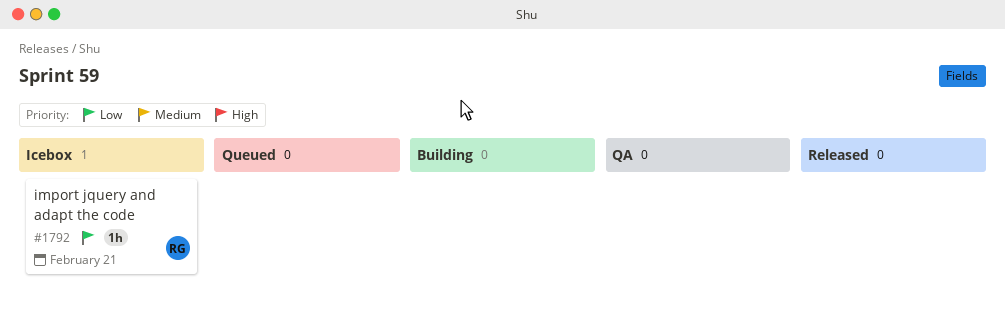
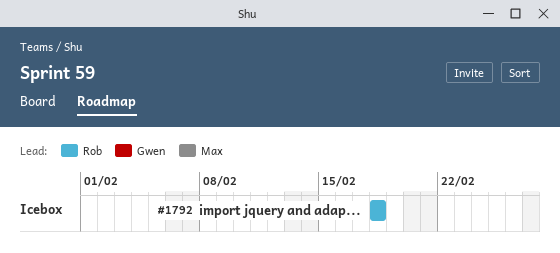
#1792, due: Feb 21 -> Feb 18

